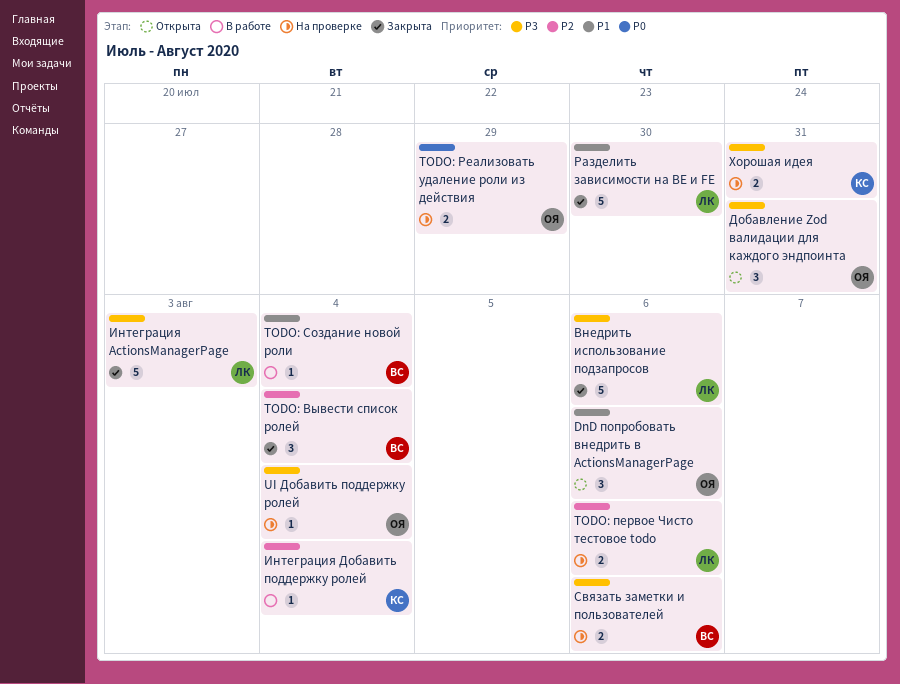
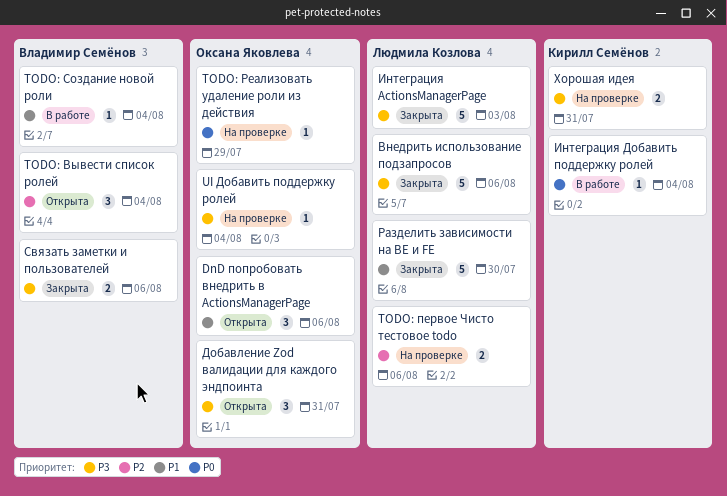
TODO: Вывести список ролей, status: Закрыта -> Открыта
TODO: Реализовать удаление роли из действия, estimate: 2 -> 1
Интеграция Добавить поддержку ролей, priority: P2 -> P0
Связать заметки и пользователей, status: На проверке -> Закрыта

